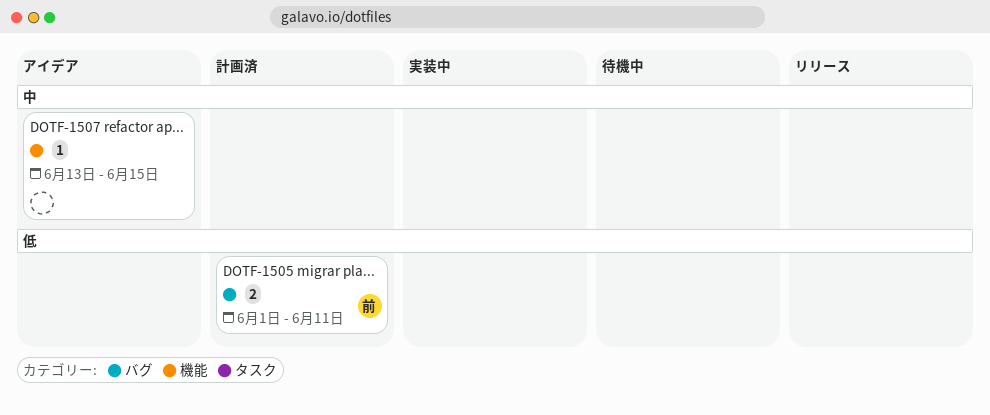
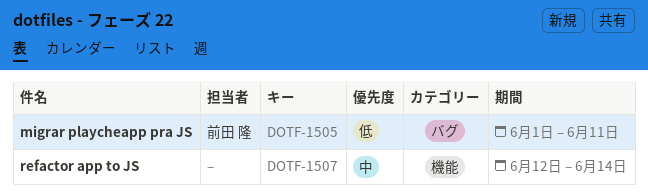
DOTF-1507, start: Jun 13 -> Jun 12
DOTF-1507, due: Jun 15 -> Jun 14

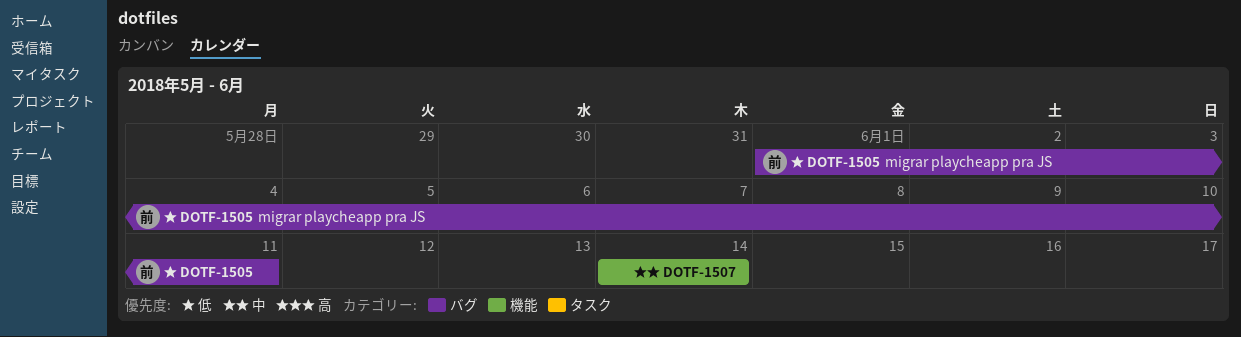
DOTF-1507, start: Jun 12 -> Jun 14

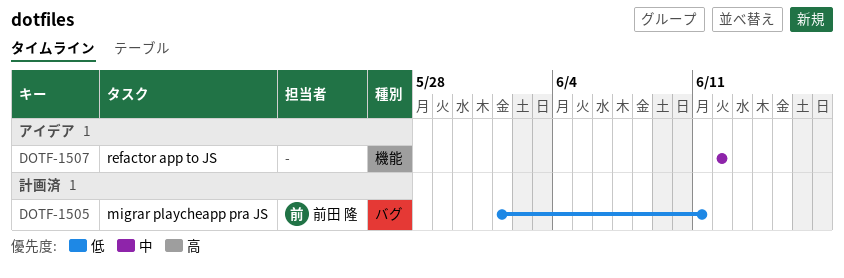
DOTF-1507, start: Jun 14 -> Jun 12
DOTF-1507, due: Jun 14 -> Jun 12

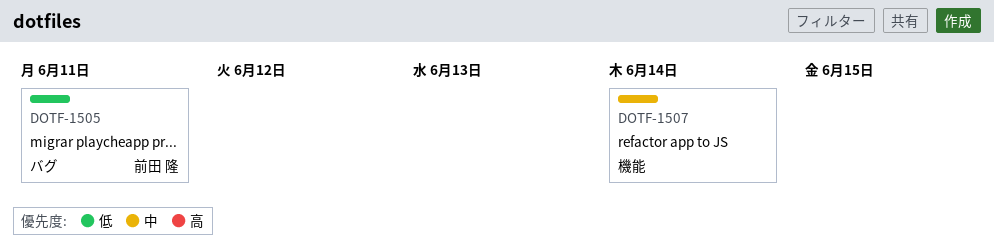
DOTF-1507, due: Jun 12 -> Jun 14

